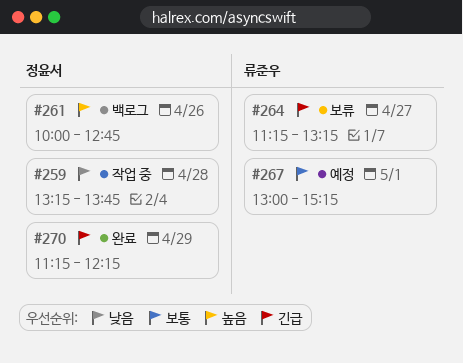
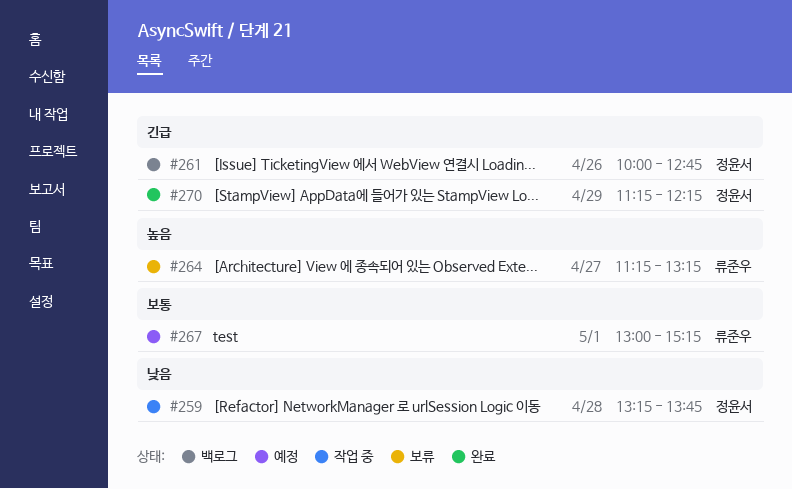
#261, priority: 높음 -> 긴급
#264, priority: 긴급 -> 높음

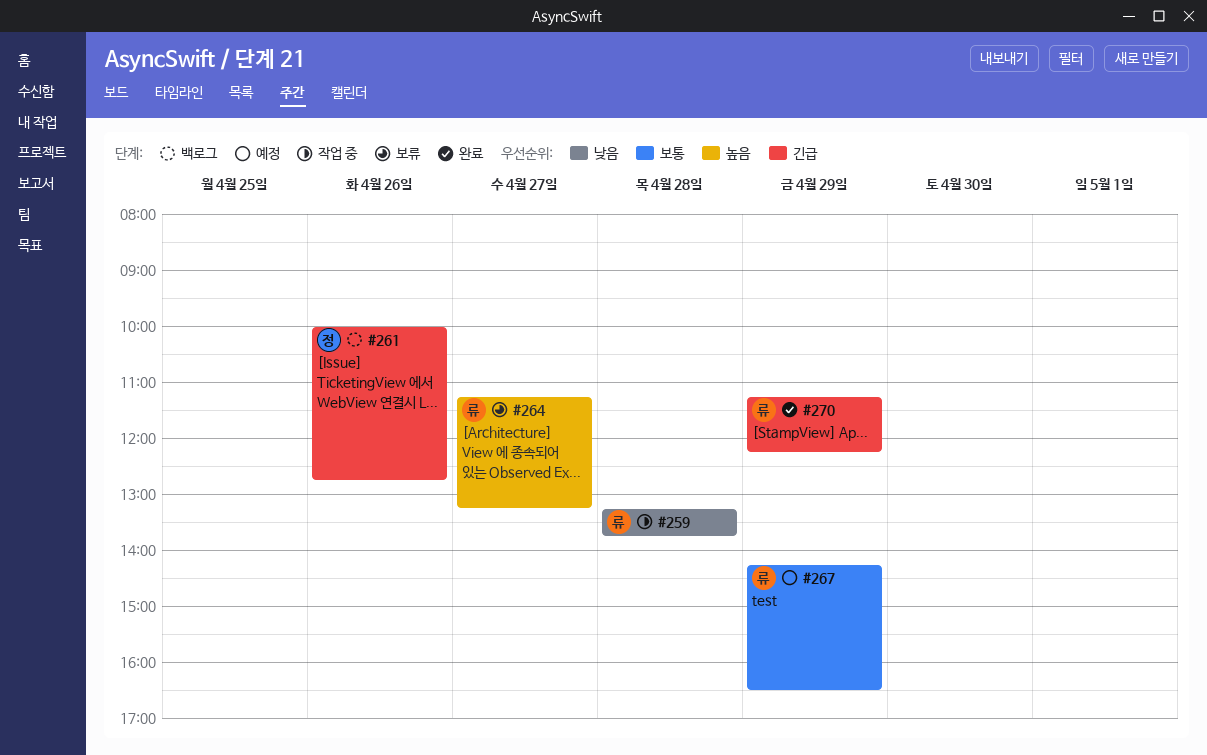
#259, owner: 정윤서 -> 류준우
#267, day: May 1 -> Apr 29
#267, begins: 13:00 -> 14:15
#267, ends: 15:15 -> 16:30
#270, owner: 정윤서 -> 류준우

